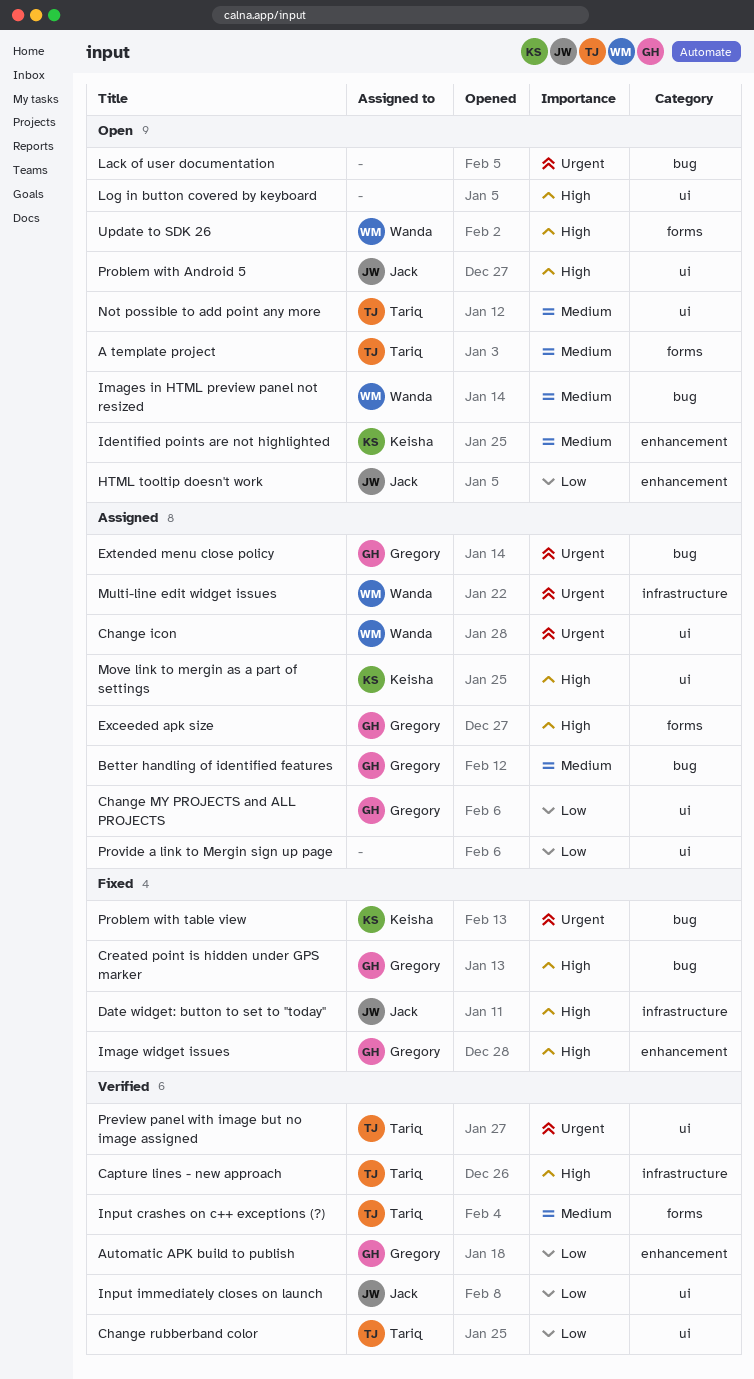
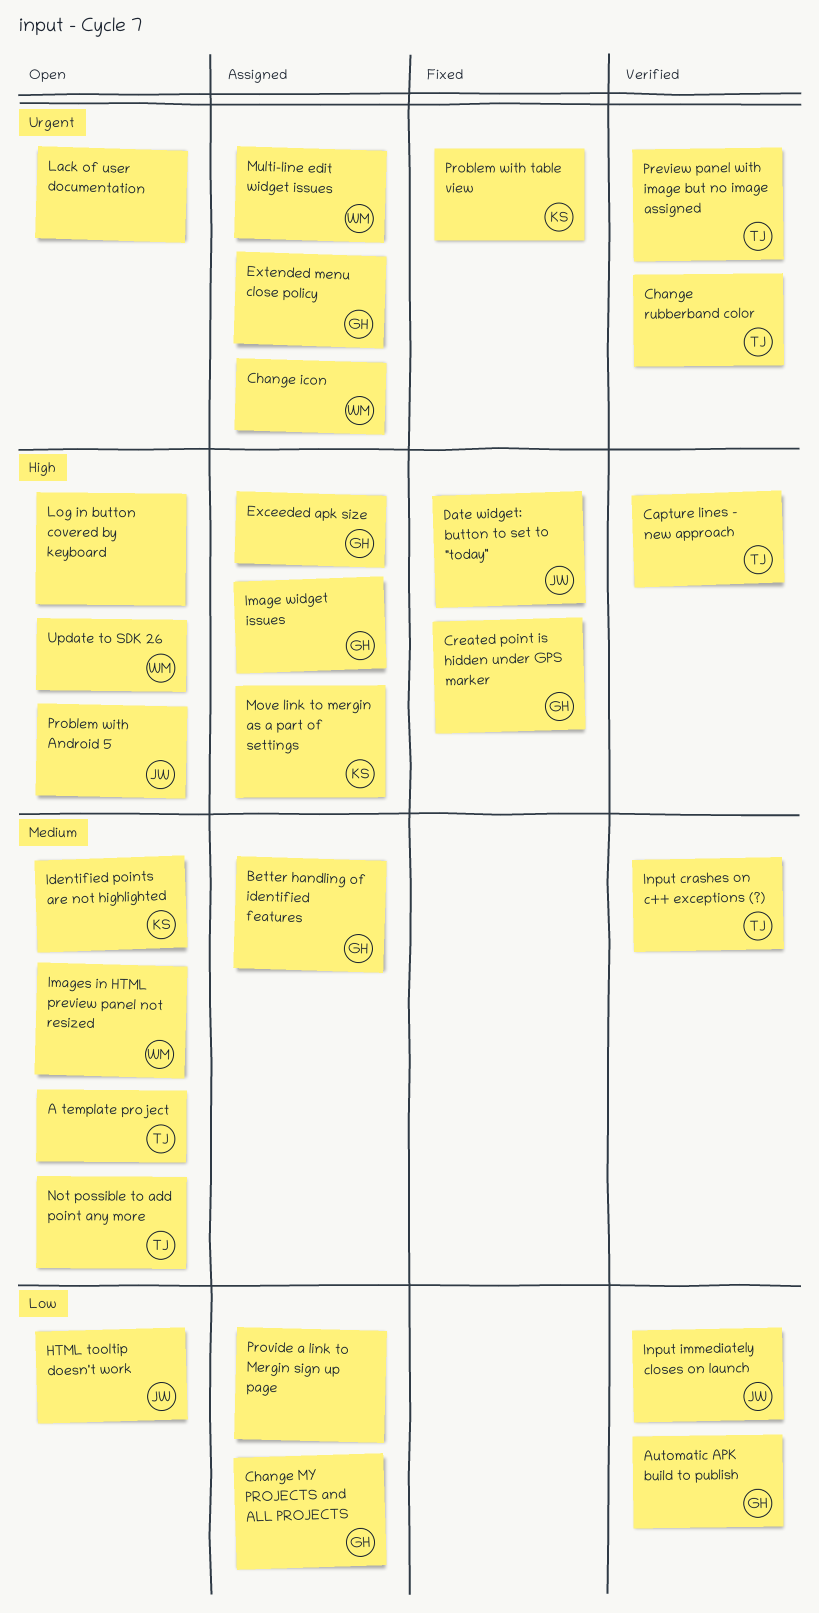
Change rubberband color, priority: Low -> Urgent
Image widget issues, status: Fixed -> Assigned

